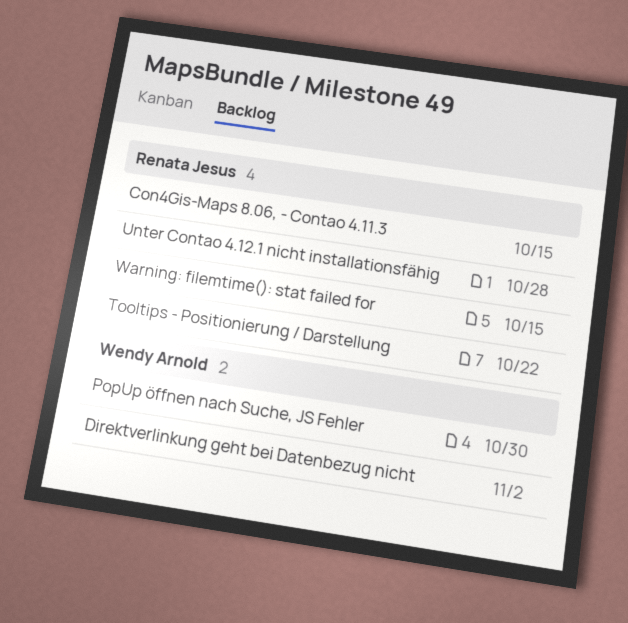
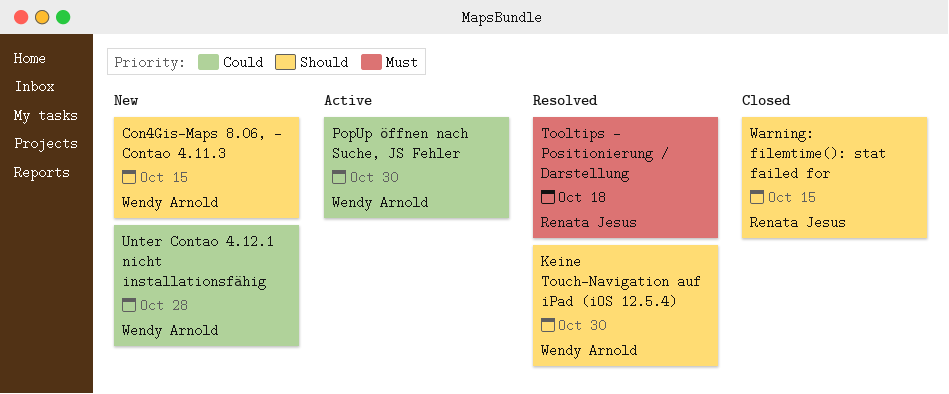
Con4Gis-Maps 8.06, - Contao 4.11.3, owner: Renata Jesus -> Wendy Arnold
Direktverlinkung geht bei Datenbezug nicht: present -> none
Keine Touch-Navigation auf iPad (iOS 12.5.4): none -> present
Tooltips - Positionierung / Darstellung, due: Oct 22 -> Oct 18
Unter Contao 4.12.1 nicht installationsfähig, owner: Renata Jesus -> Wendy Arnold

